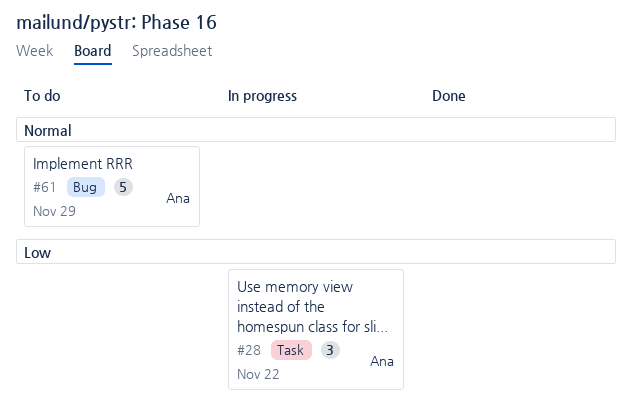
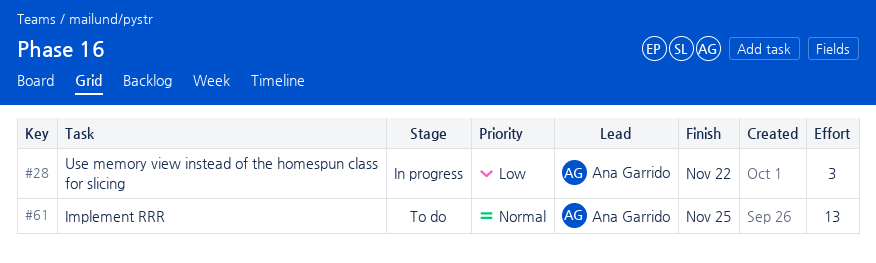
#61, estimate: 5 -> 13
#61, due: Nov 29 -> Nov 25

